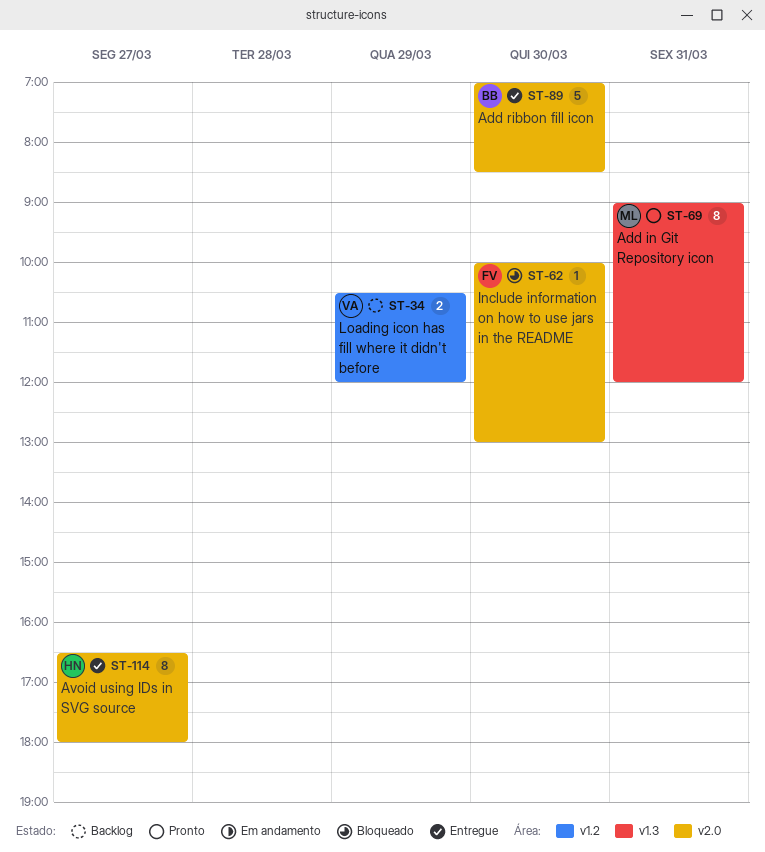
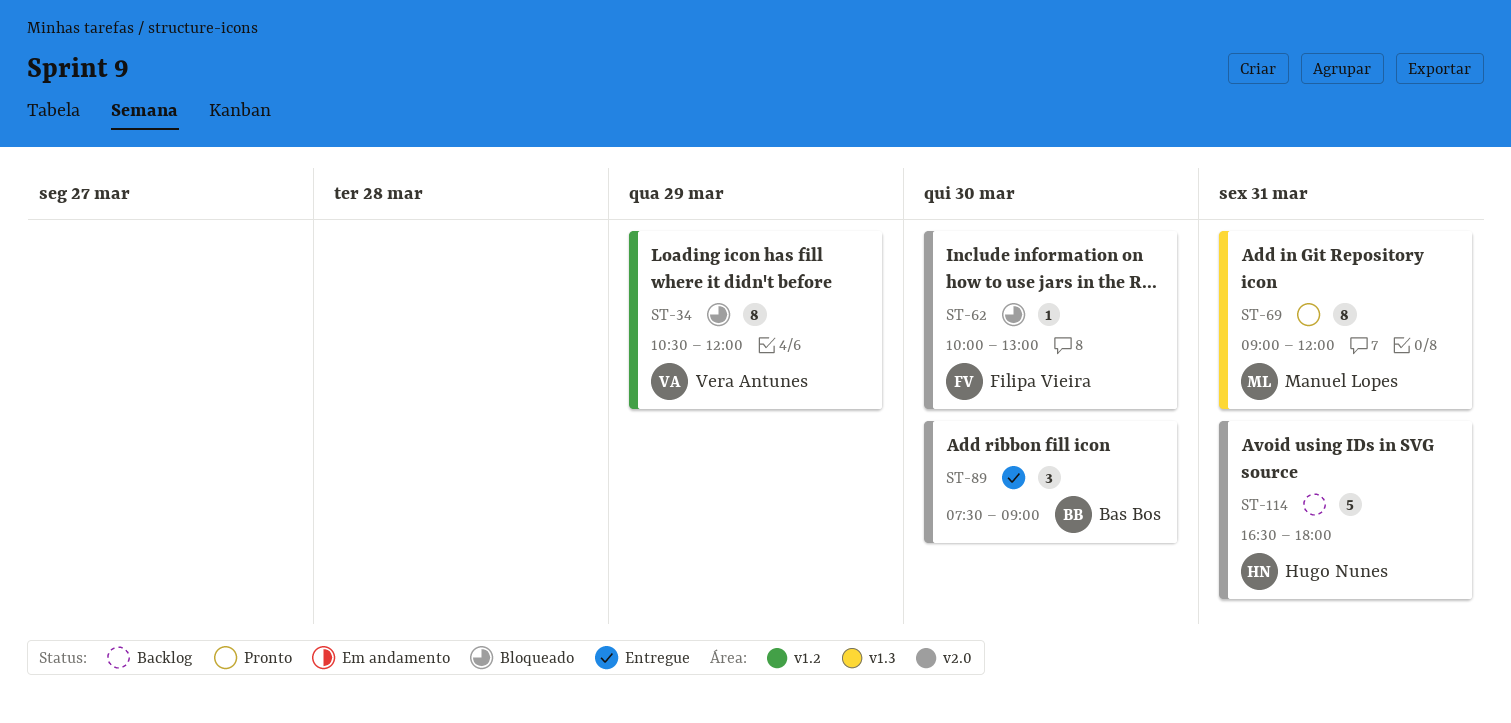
ST-34, status: Backlog -> Bloqueado
ST-34, estimate: 2 -> 8
ST-89, estimate: 5 -> 3
ST-89, begins: 07:00 -> 07:30
ST-89, ends: 08:30 -> 09:00
ST-114, status: Entregue -> Backlog
ST-114, estimate: 8 -> 5
ST-114, day: Mar 27 -> Mar 31

